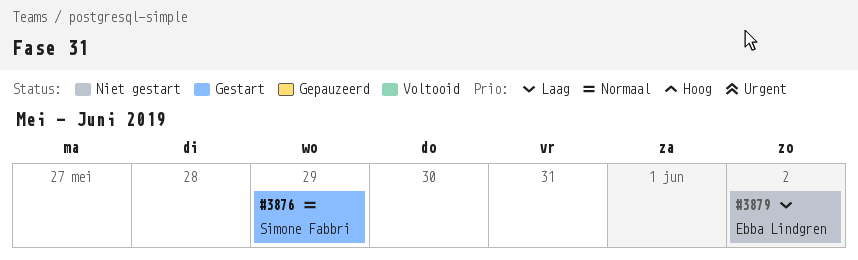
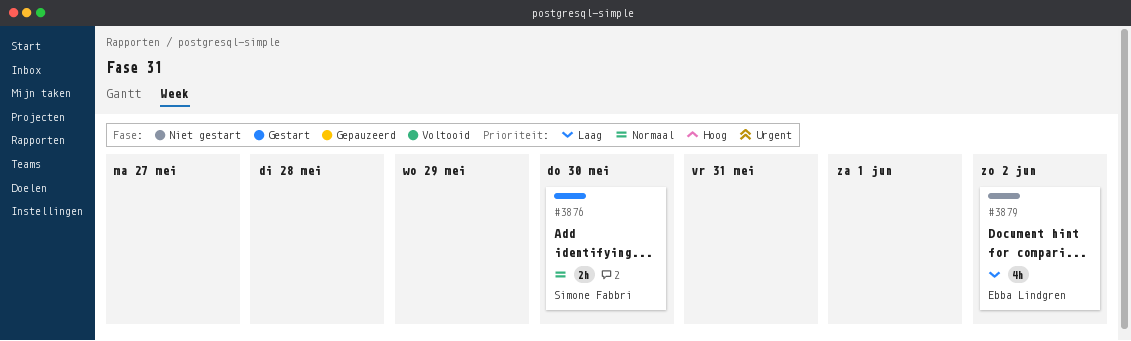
#3876, due: May 29 -> May 30

